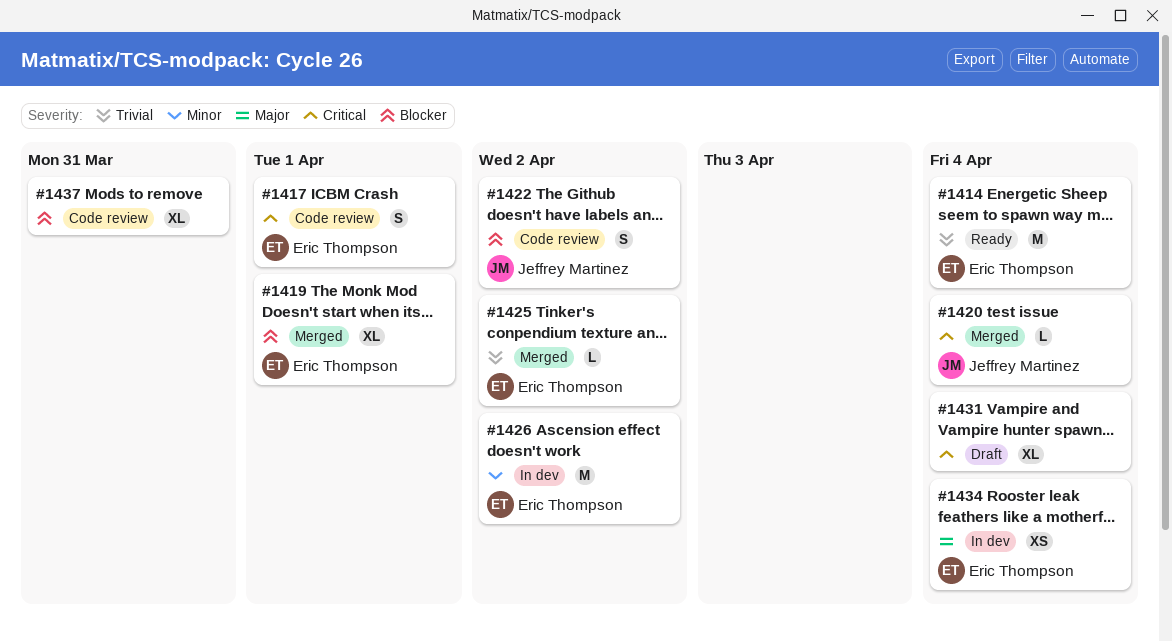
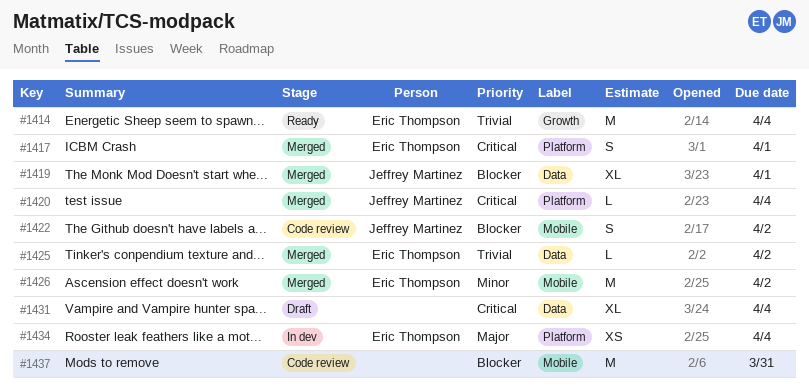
#1417, status: Code review -> Merged
#1419, owner: Eric Thompson -> Jeffrey Martinez
#1426, status: In dev -> Merged
#1437, estimate: XL -> M

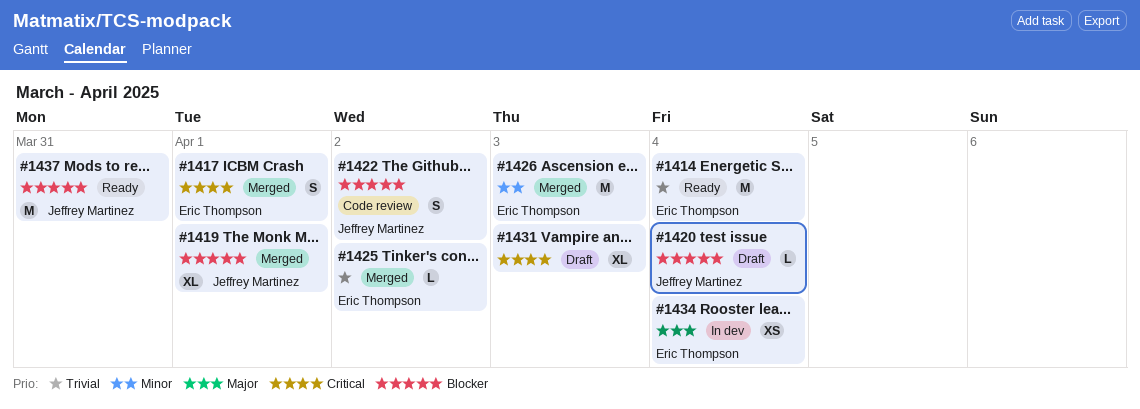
#1420, status: Merged -> Draft
#1420, priority: Critical -> Blocker
#1426, due: Apr 2 -> Apr 3
#1431, due: Apr 4 -> Apr 3
#1437, status: Code review -> Ready
#1437, owner: none -> Jeffrey Martinez

